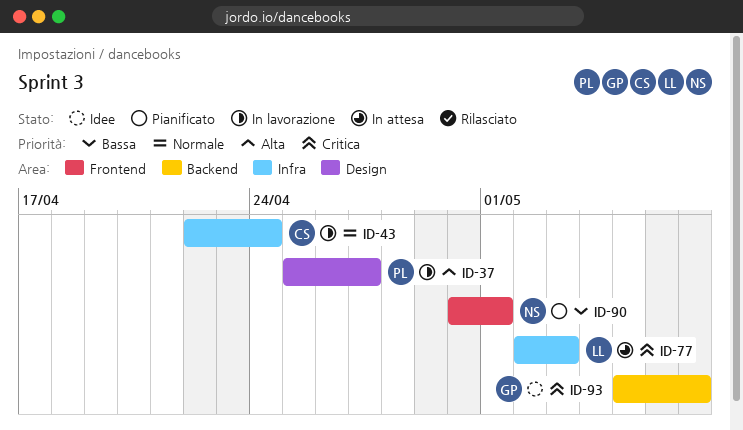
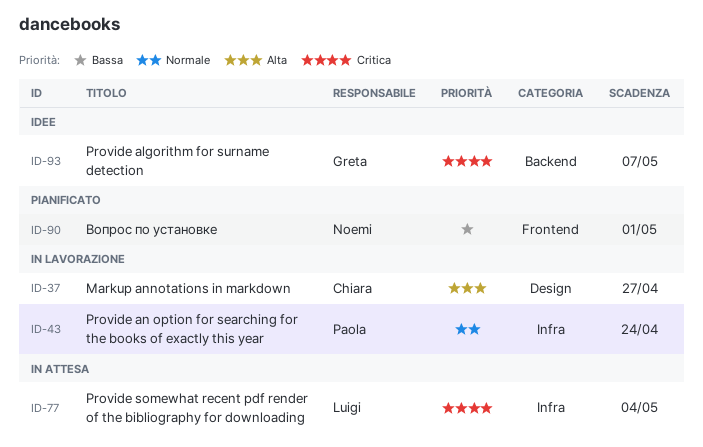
ID-37, owner: Paola -> Chiara
ID-43, owner: Chiara -> Paola
ID-77, due: May 3 -> May 4

